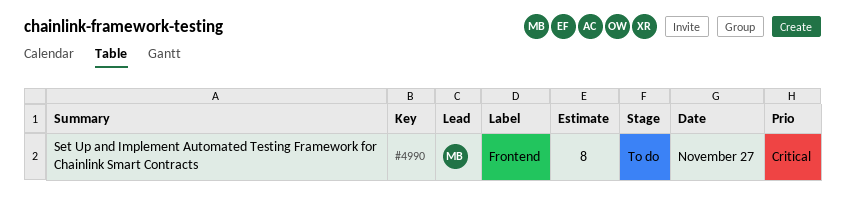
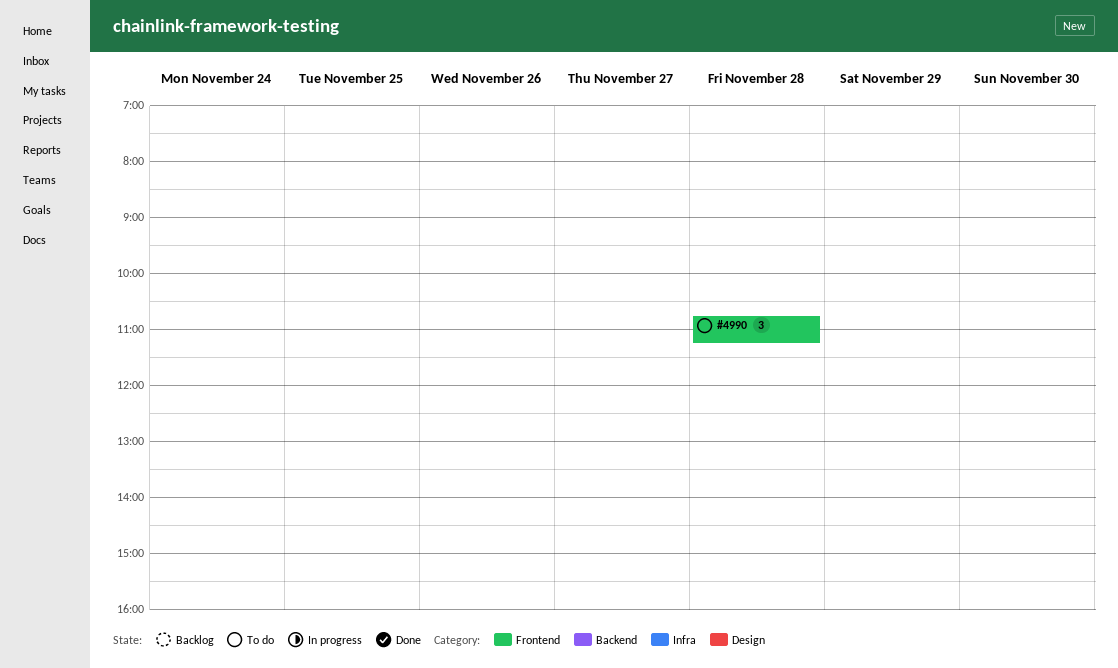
#4990, estimate: 8 -> 3
#4990, day: Nov 27 -> Nov 28

